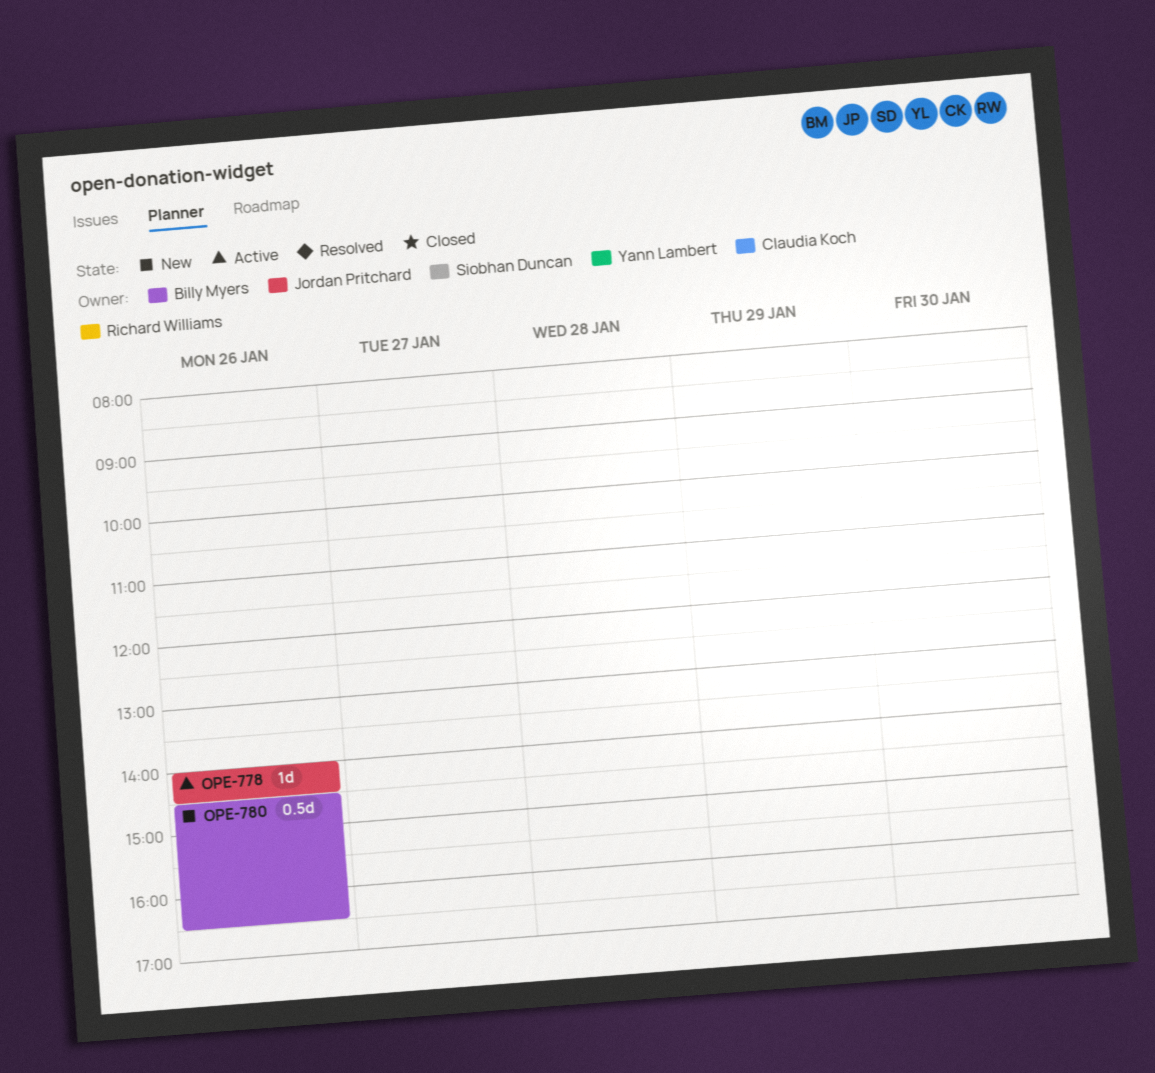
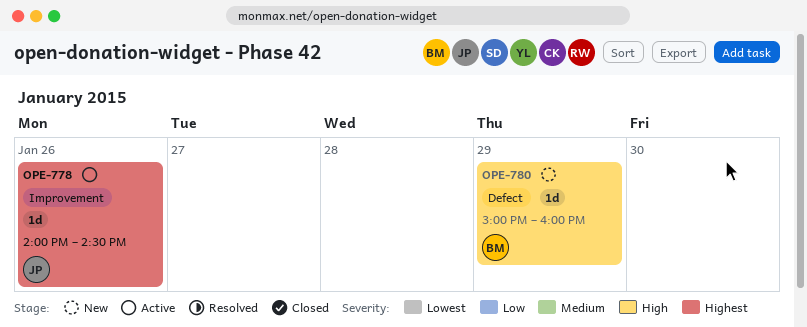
OPE-780, estimate: 0.5d -> 1d
OPE-780, day: Jan 26 -> Jan 29
OPE-780, begins: 14:30 -> 15:00
OPE-780, ends: 16:30 -> 16:00

